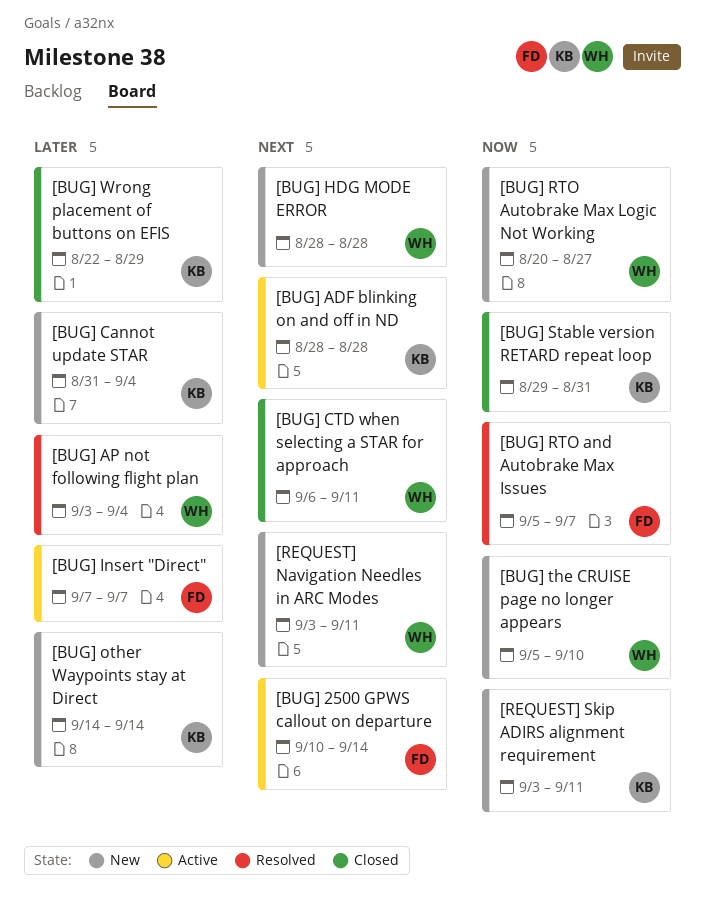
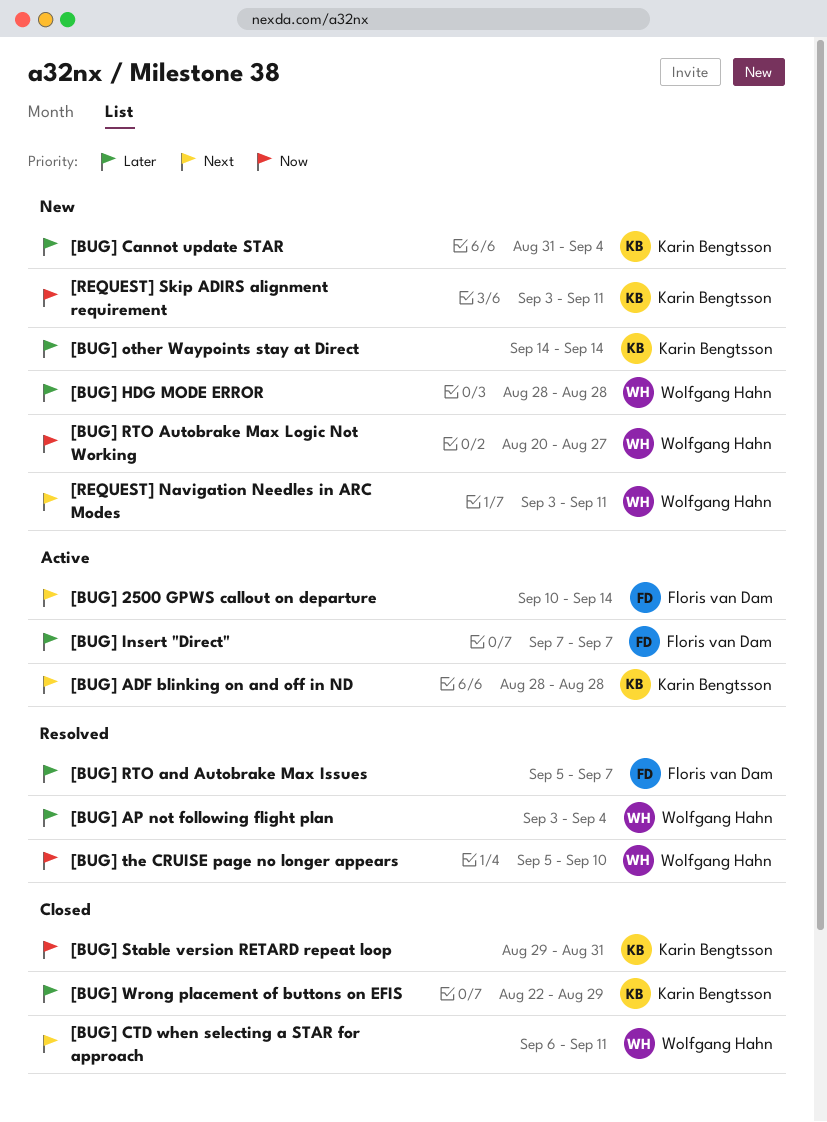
[BUG] HDG MODE ERROR, priority: Next -> Later
[BUG] RTO and Autobrake Max Issues, priority: Now -> Later
[BUG] the CRUISE page no longer appears, status: New -> Resolved

